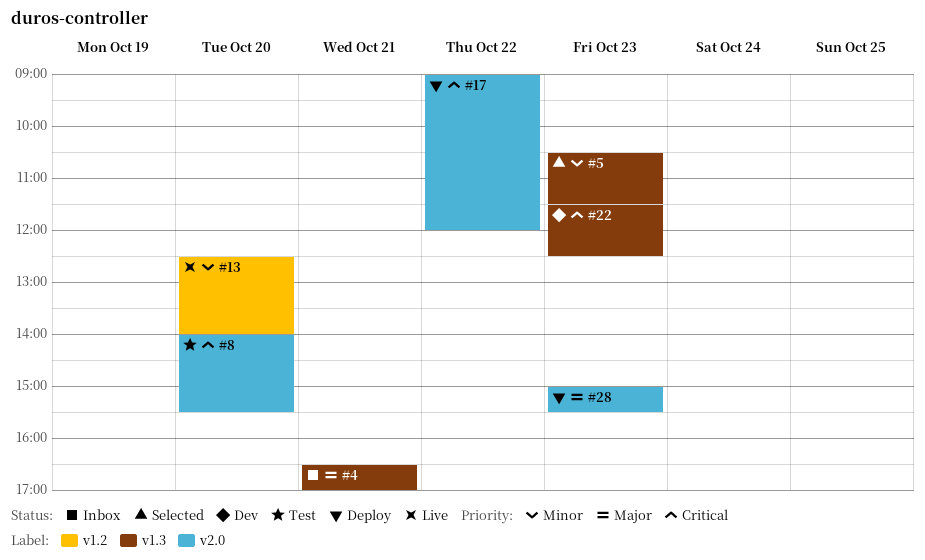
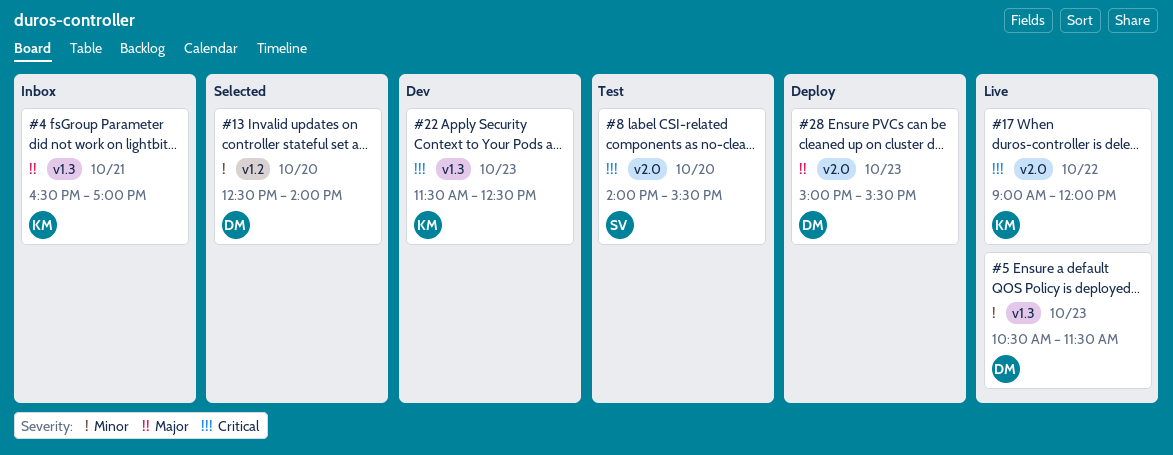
#5, status: Selected -> Live
#13, status: Live -> Selected
#17, status: Deploy -> Live

